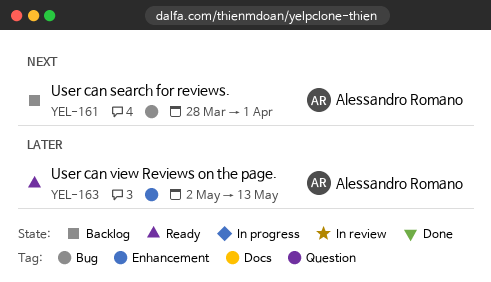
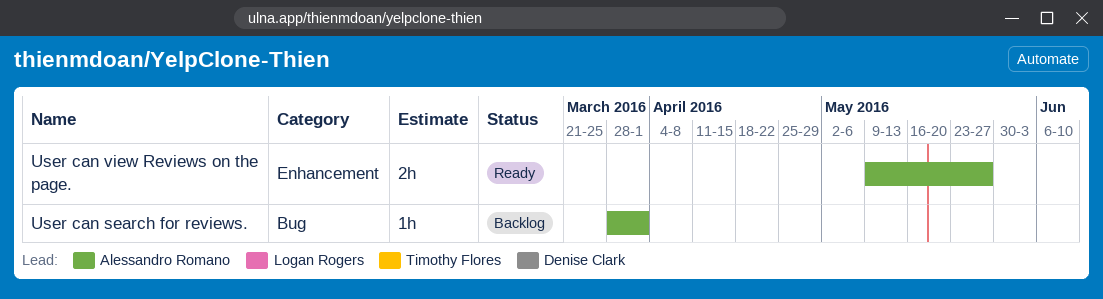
User can view Reviews on the page., start: May 2 -> May 9
User can view Reviews on the page., due: May 13 -> May 27

